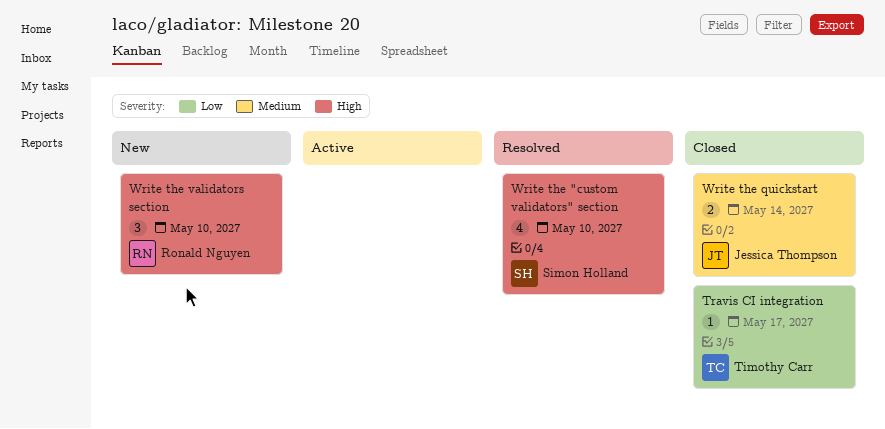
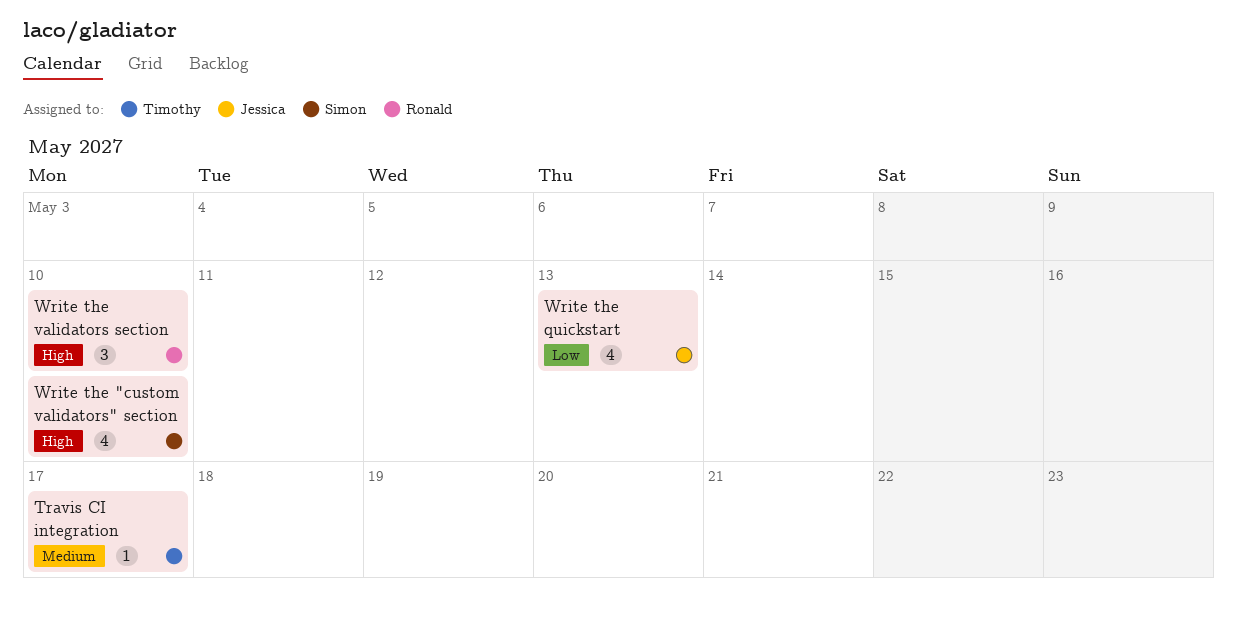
Travis CI integration, priority: Low -> Medium
Write the quickstart, priority: Medium -> Low
Write the quickstart, estimate: 2 -> 4
Write the quickstart, due: May 14 -> May 13

